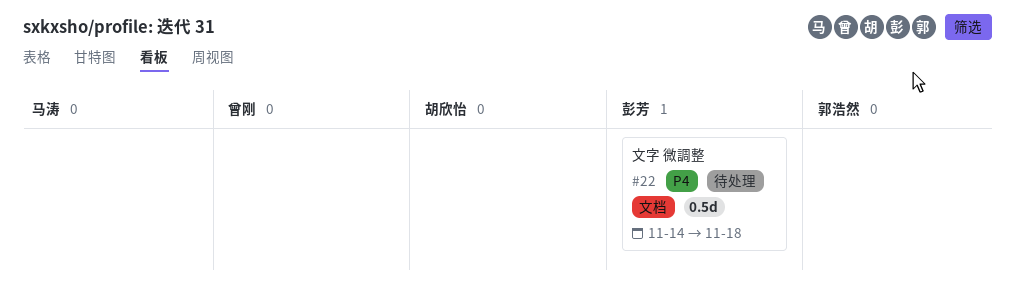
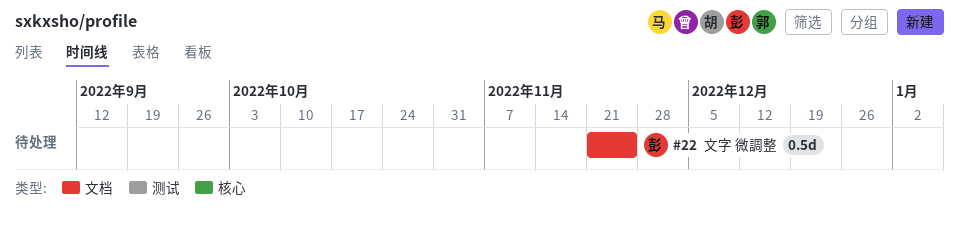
#22, start: Nov 14 -> Nov 21
#22, due: Nov 18 -> Nov 25

